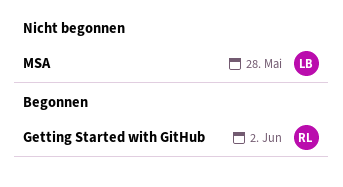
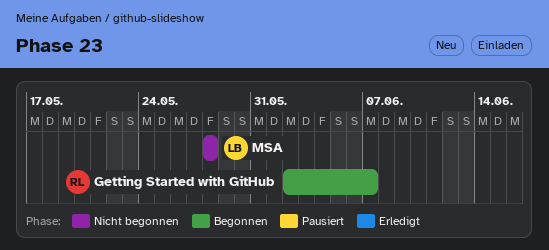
Getting Started with GitHub, due: Jun 2 -> Jun 7

